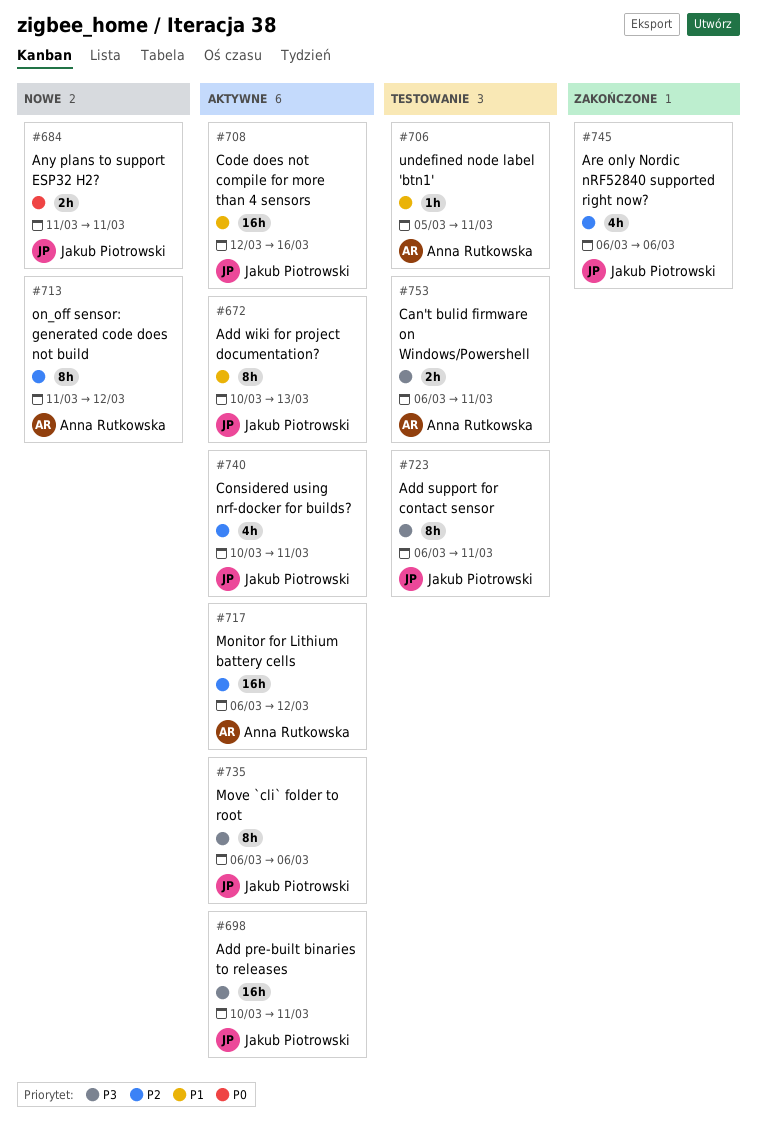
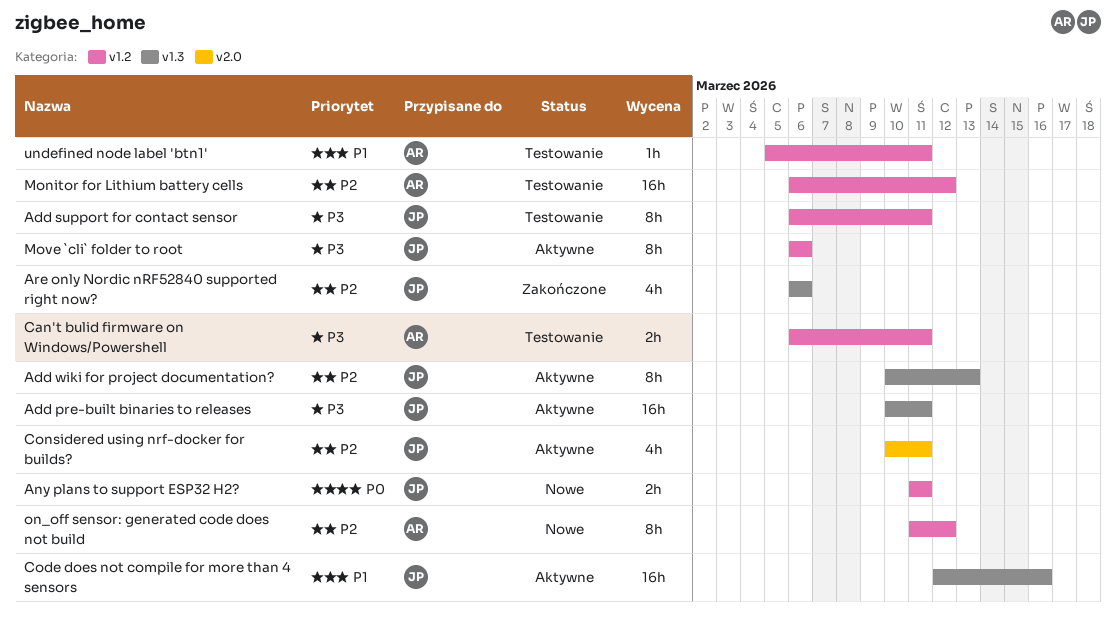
Add wiki for project documentation?, priority: P1 -> P2
Monitor for Lithium battery cells, status: Aktywne -> Testowanie

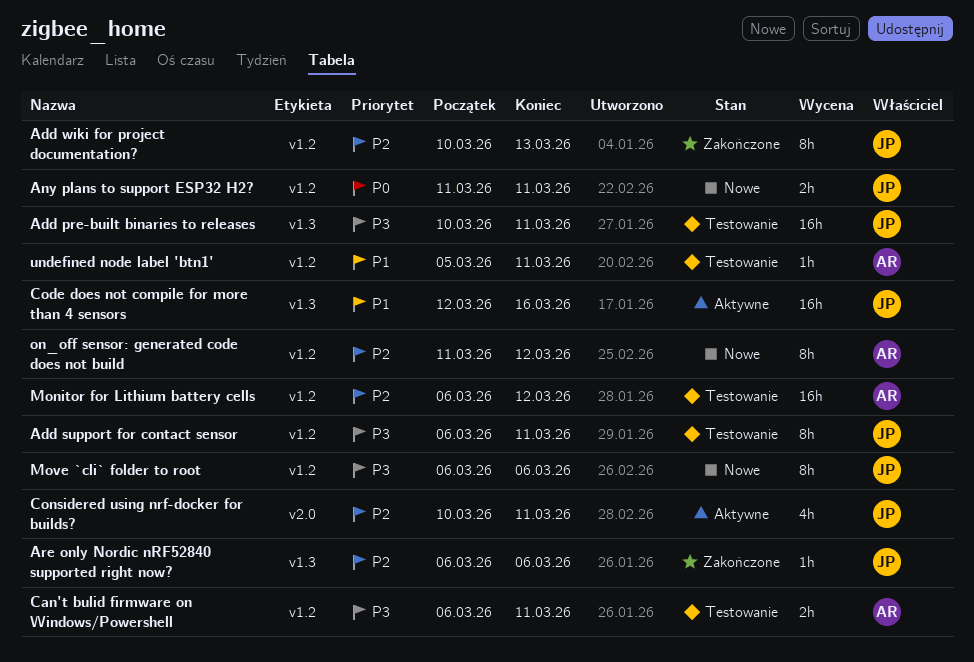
Add pre-built binaries to releases, status: Aktywne -> Testowanie
Add wiki for project documentation?, status: Aktywne -> Zakończone
Add wiki for project documentation?, label: v1.3 -> v1.2
Are only Nordic nRF52840 supported right now?, estimate: 4h -> 1h
Move `cli` folder to root, status: Aktywne -> Nowe

